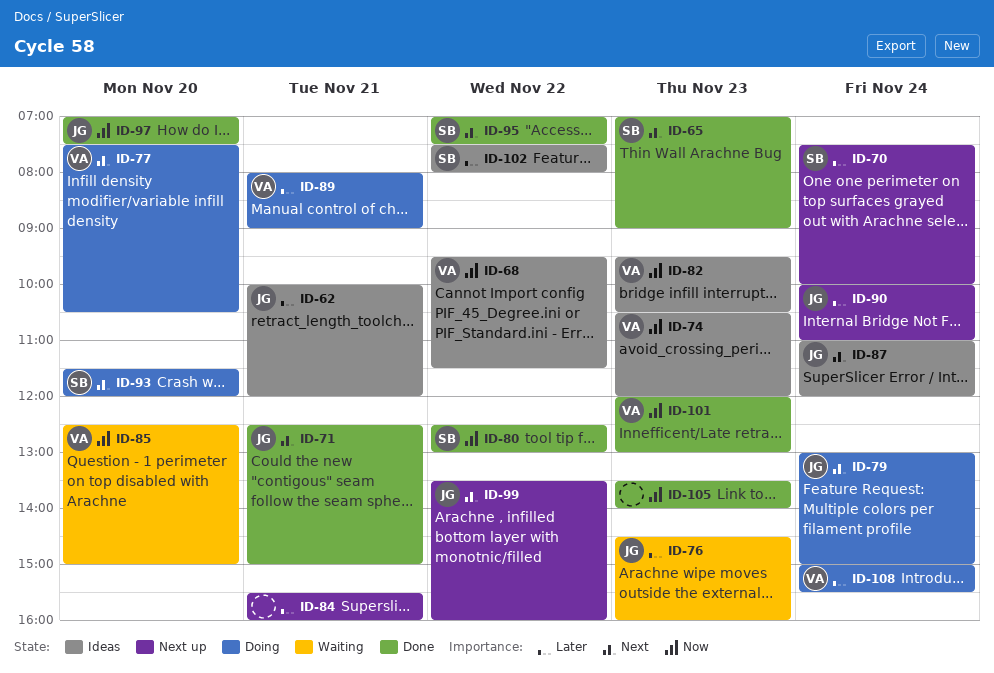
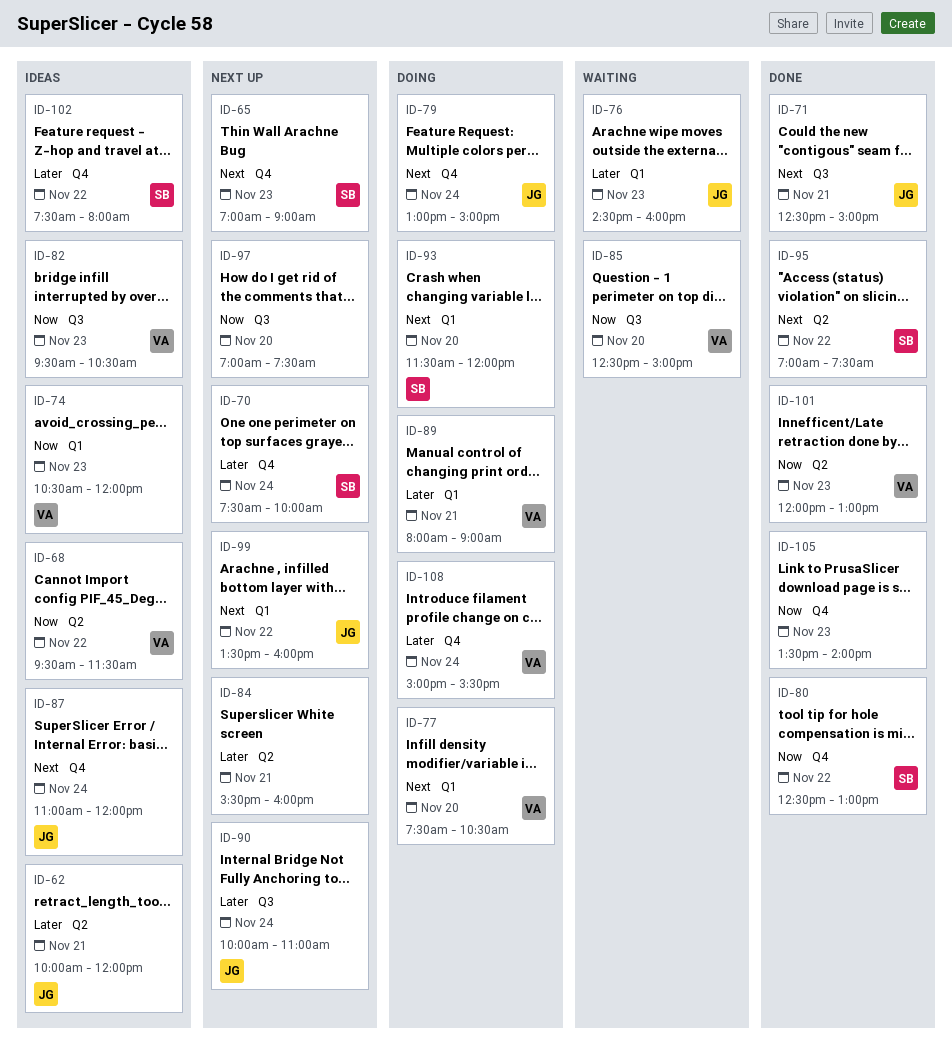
ID-65, status: Done -> Next up
ID-97, status: Done -> Next up
ID-97, owner: JG -> none

